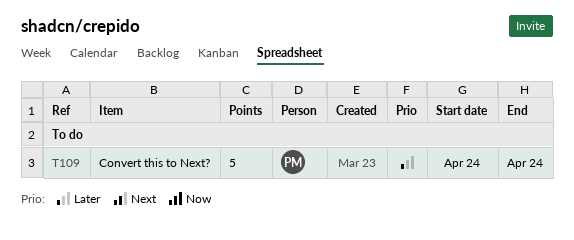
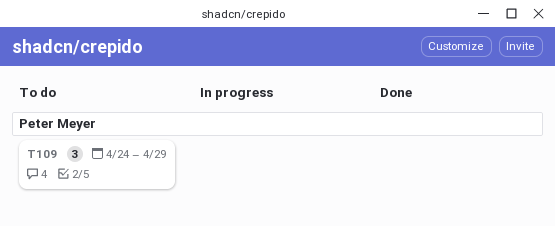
T109, estimate: 5 -> 3
T109, due: Apr 24 -> Apr 29

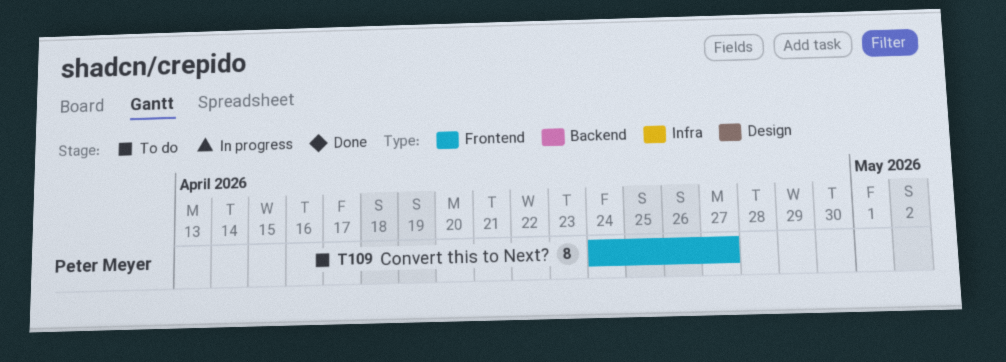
T109, estimate: 3 -> 8
T109, due: Apr 29 -> Apr 27

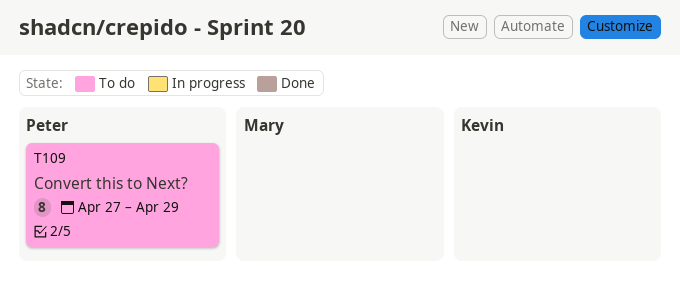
T109, start: Apr 24 -> Apr 27
T109, due: Apr 27 -> Apr 29

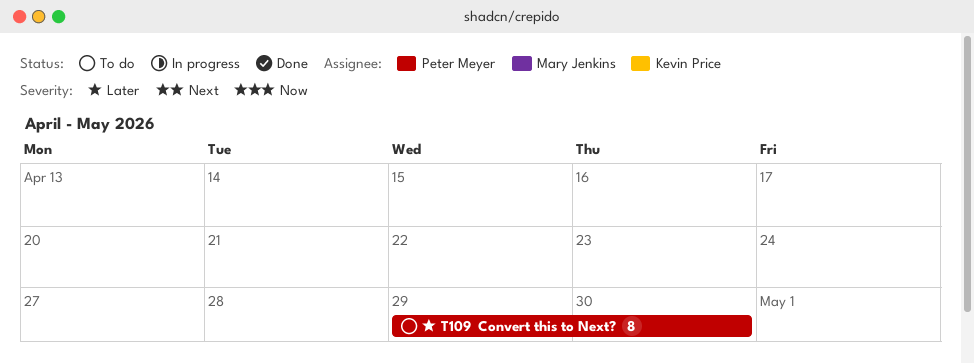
T109, start: Apr 27 -> Apr 29
T109, due: Apr 29 -> Apr 30

